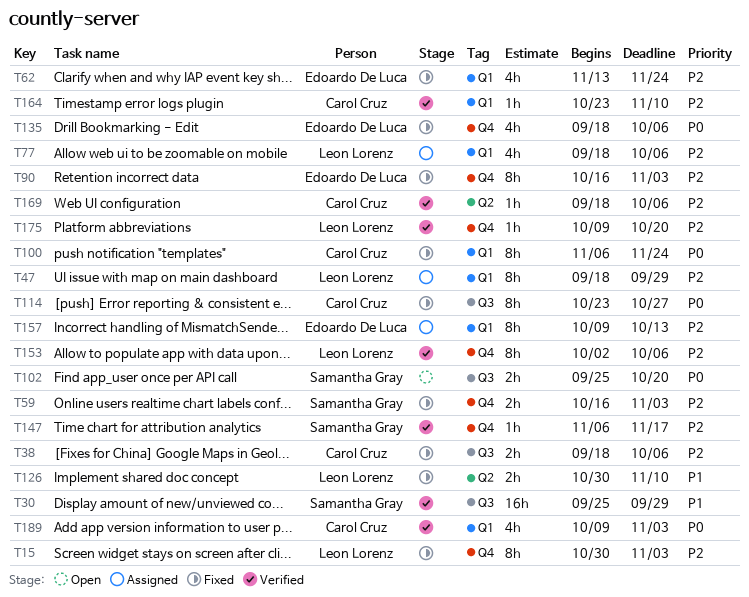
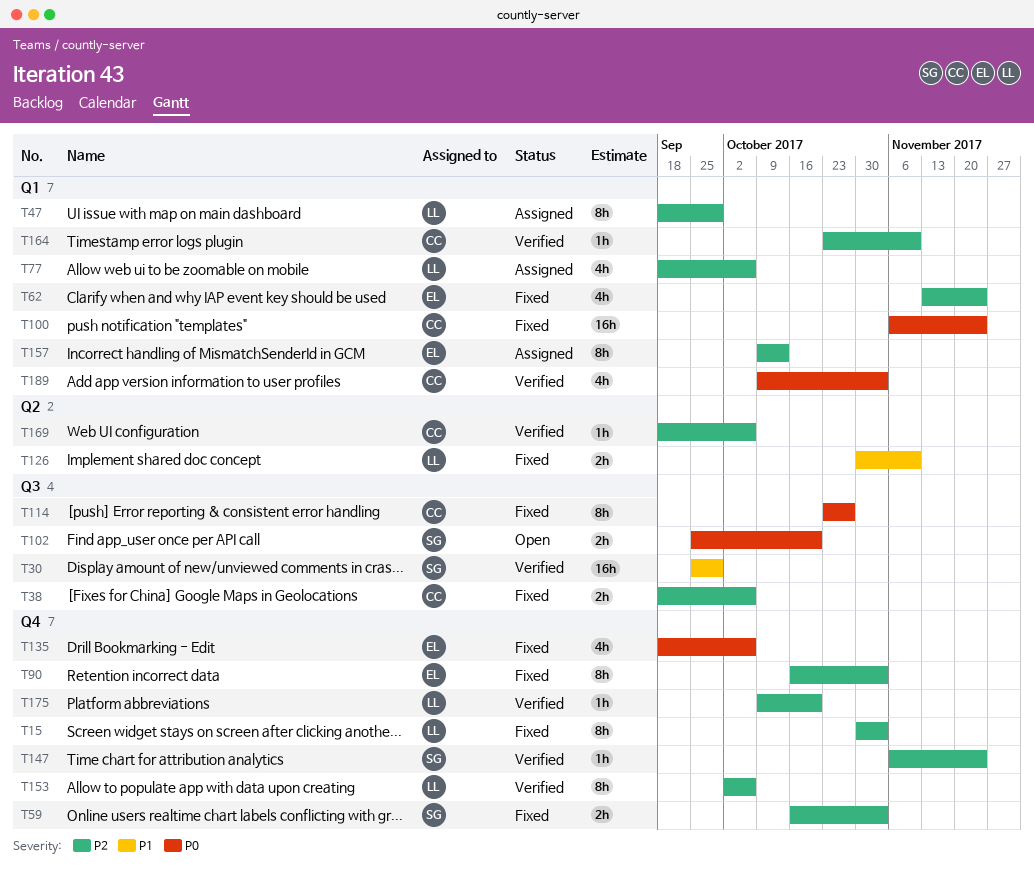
T100, estimate: 8h -> 16h
T147, due: Nov 17 -> Nov 24

